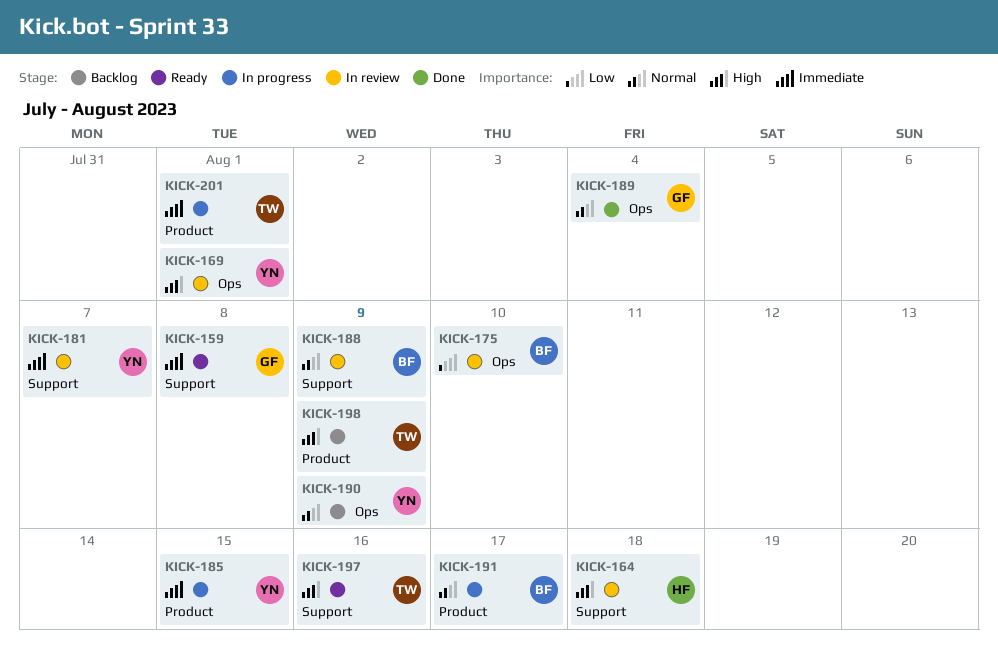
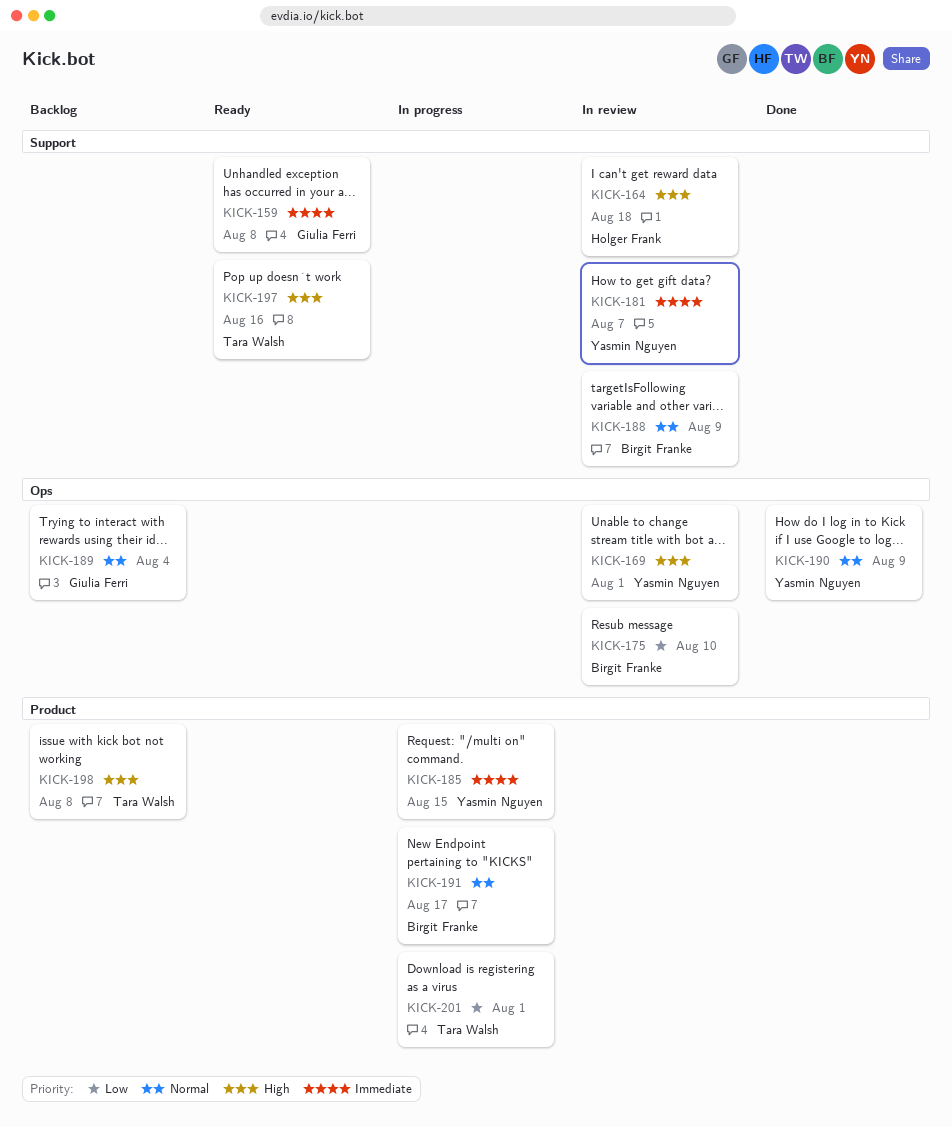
KICK-189, status: Done -> Backlog
KICK-190, status: Backlog -> Done
KICK-198, due: Aug 9 -> Aug 8
KICK-201, priority: Immediate -> Low

